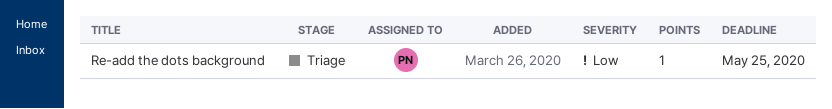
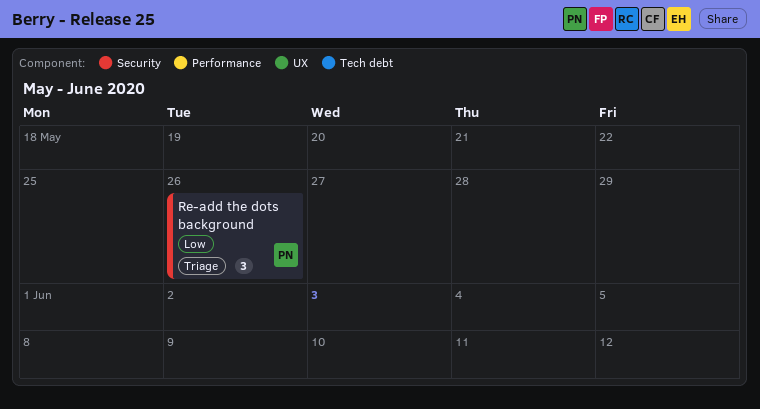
Re-add the dots background, estimate: 1 -> 3
Re-add the dots background, due: May 25 -> May 26

